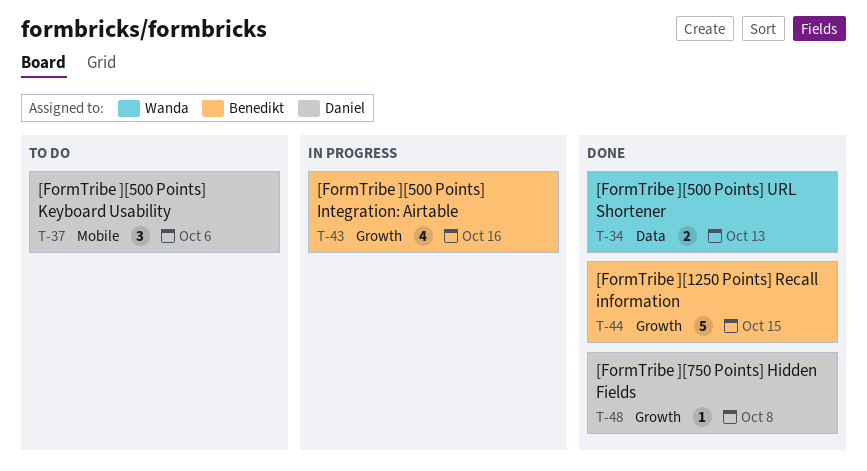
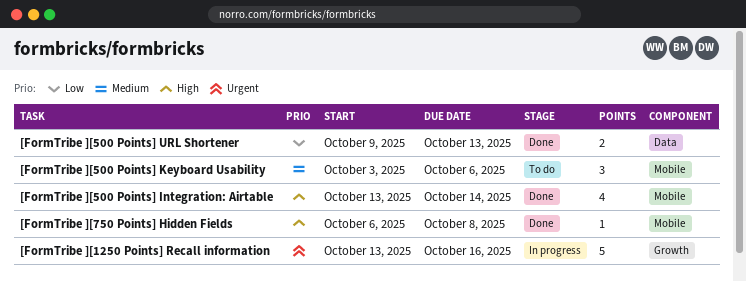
[FormTribe ][1250 Points] Recall information, status: Done -> In progress
[FormTribe ][1250 Points] Recall information, due: Oct 15 -> Oct 16
[FormTribe ][500 Points] Integration: Airtable, status: In progress -> Done
[FormTribe ][500 Points] Integration: Airtable, label: Growth -> Mobile
[FormTribe ][500 Points] Integration: Airtable, due: Oct 16 -> Oct 14
[FormTribe ][750 Points] Hidden Fields, label: Growth -> Mobile

